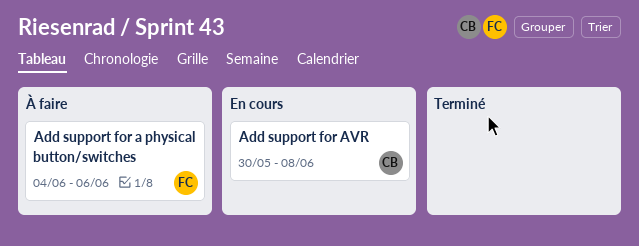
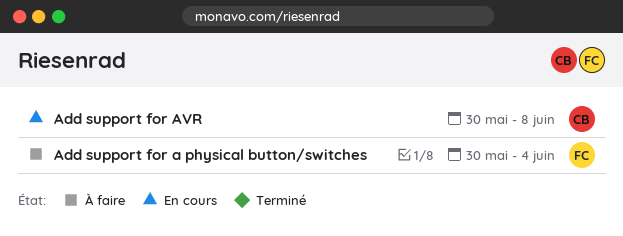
Add support for a physical button/switches, start: Jun 4 -> May 30
Add support for a physical button/switches, due: Jun 6 -> Jun 4

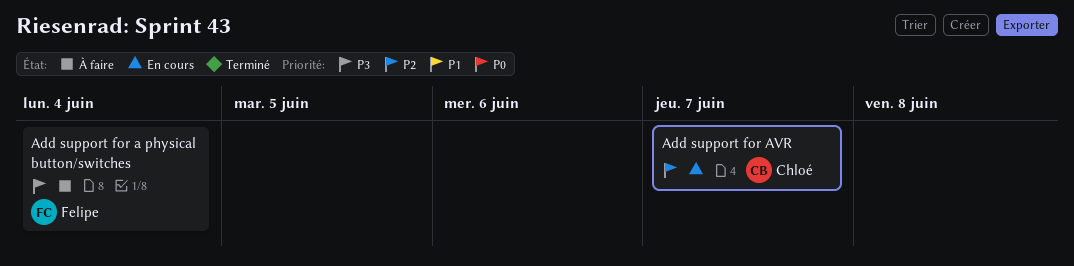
Add support for AVR, due: Jun 8 -> Jun 7

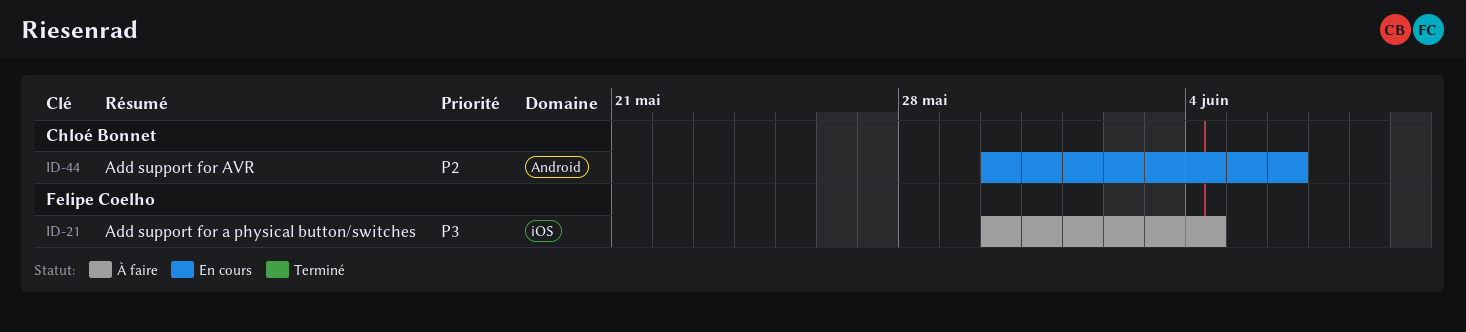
Add support for AVR, due: Jun 7 -> Jun 6

